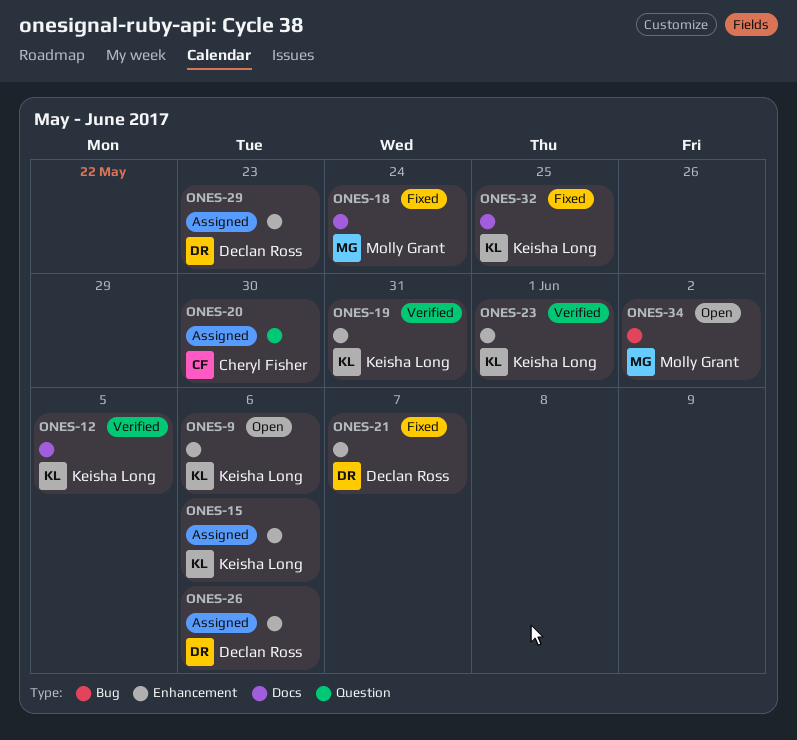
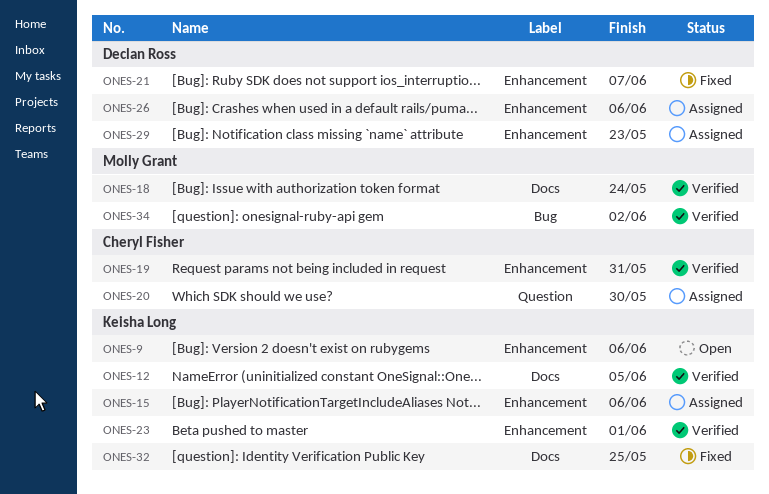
ONES-18, status: Fixed -> Verified
ONES-19, owner: Keisha Long -> Cheryl Fisher
ONES-34, status: Open -> Verified

